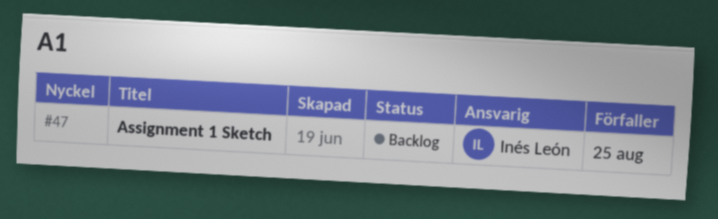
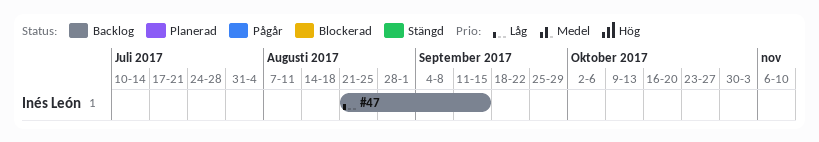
#47, due: Aug 25 -> Sep 15

